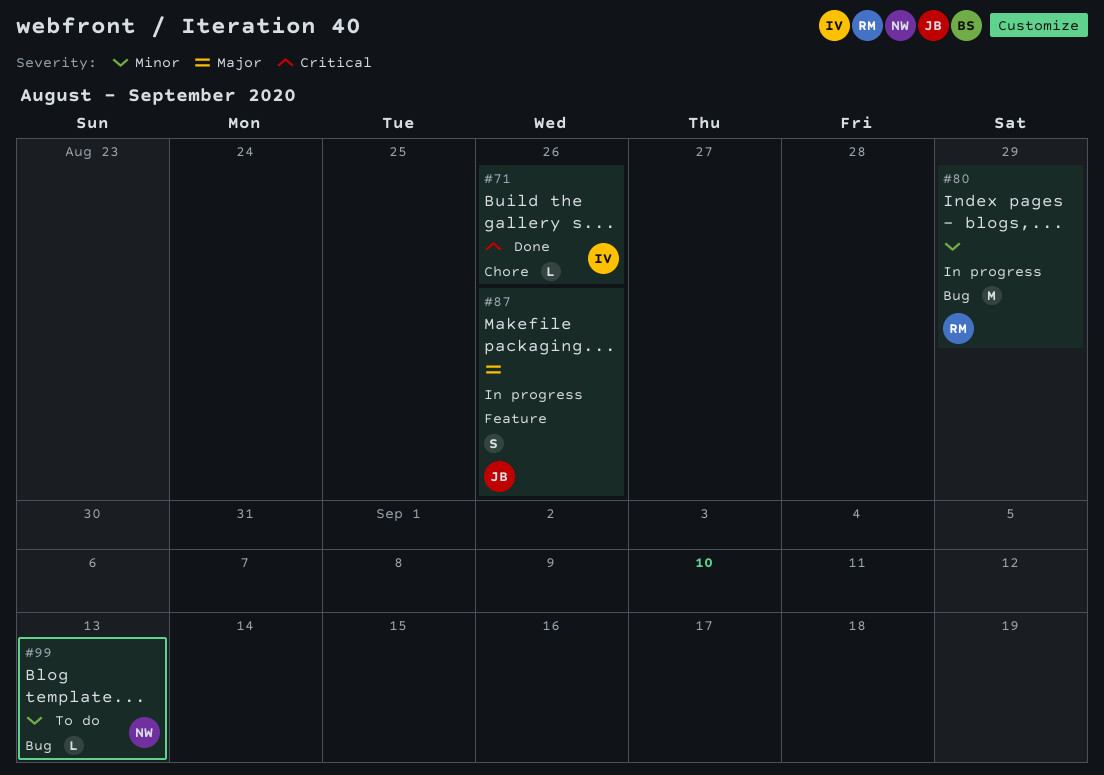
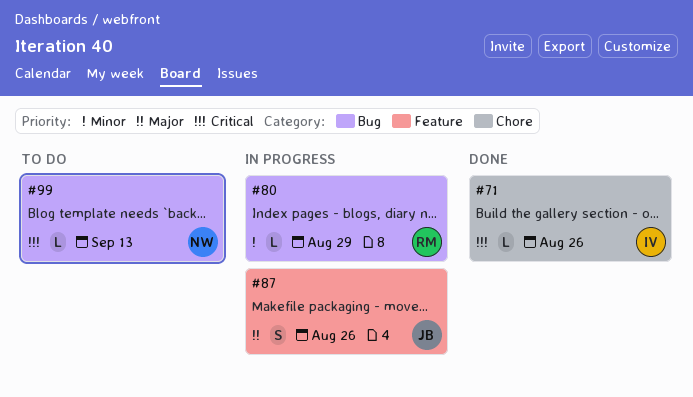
#80, estimate: M -> L
#99, priority: Minor -> Critical

